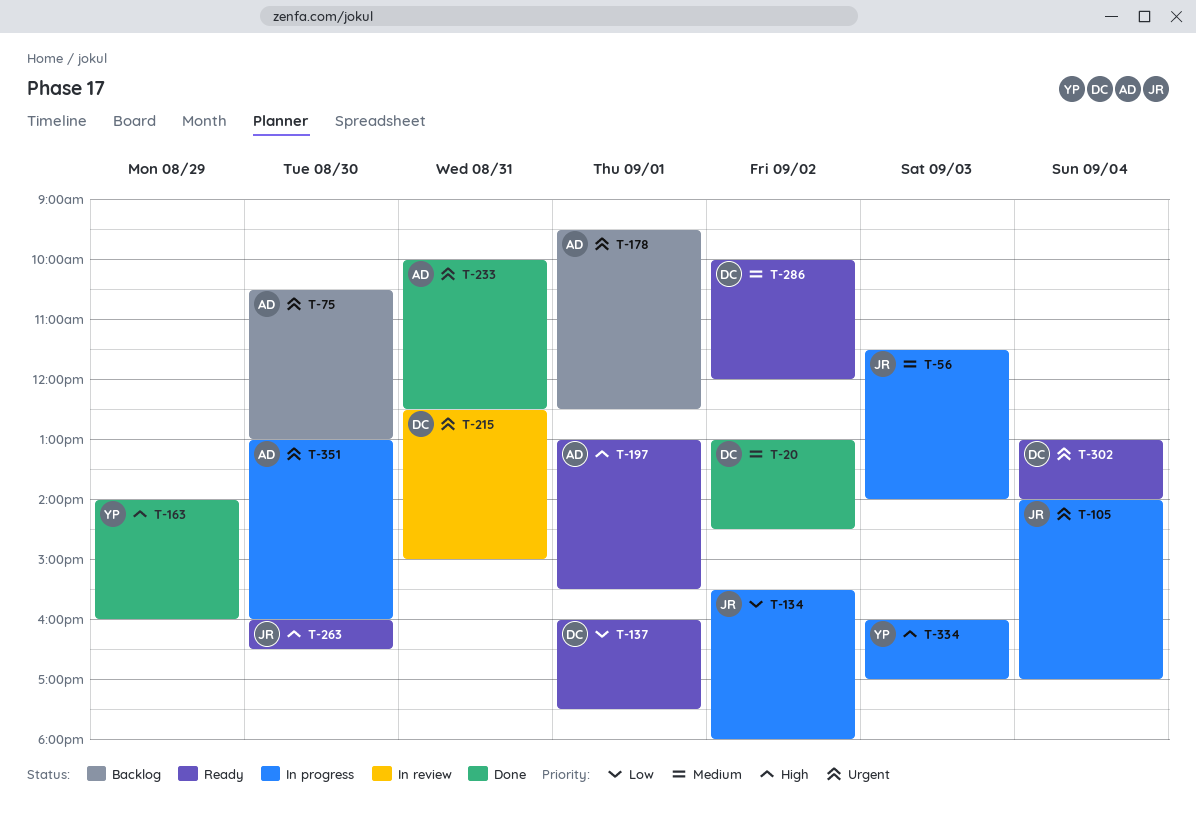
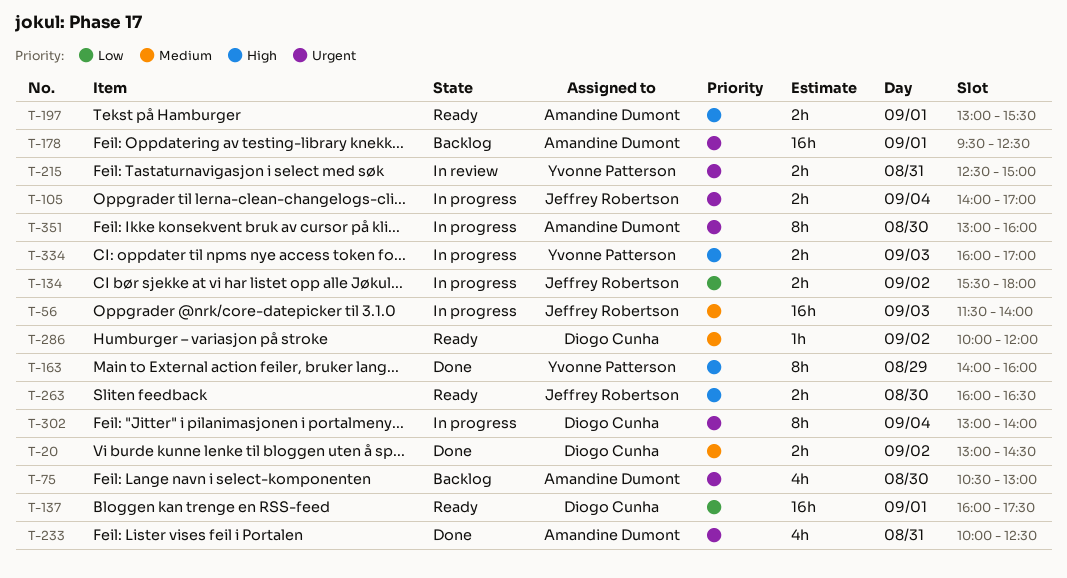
T-215, owner: Diogo Cunha -> Yvonne Patterson
T-302, status: Ready -> In progress

